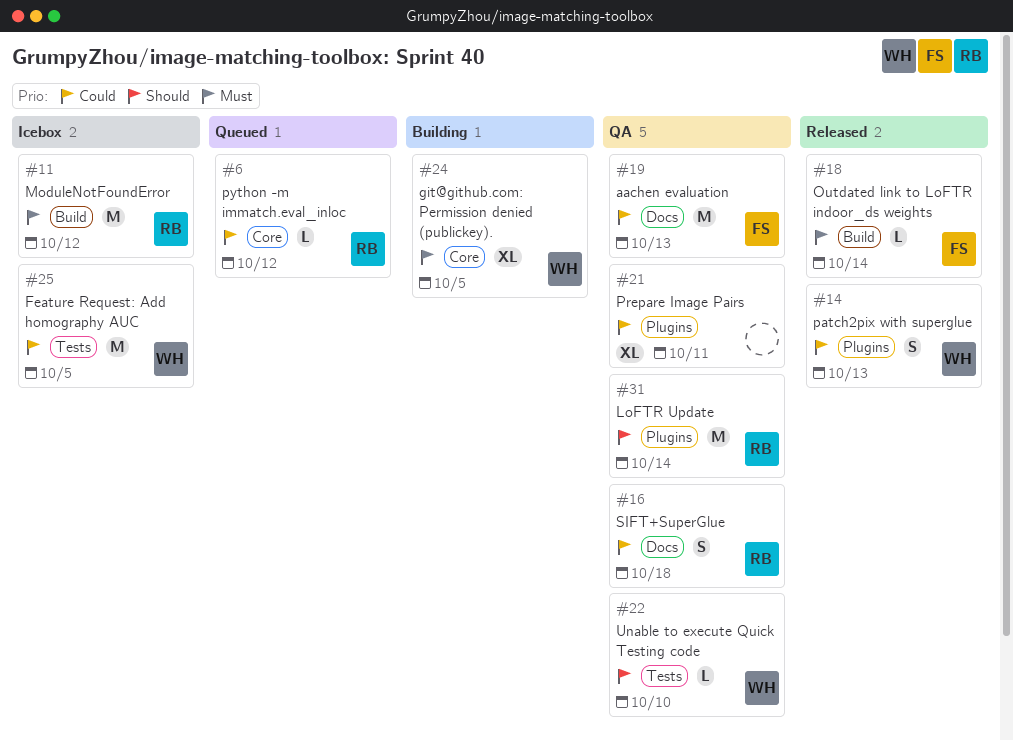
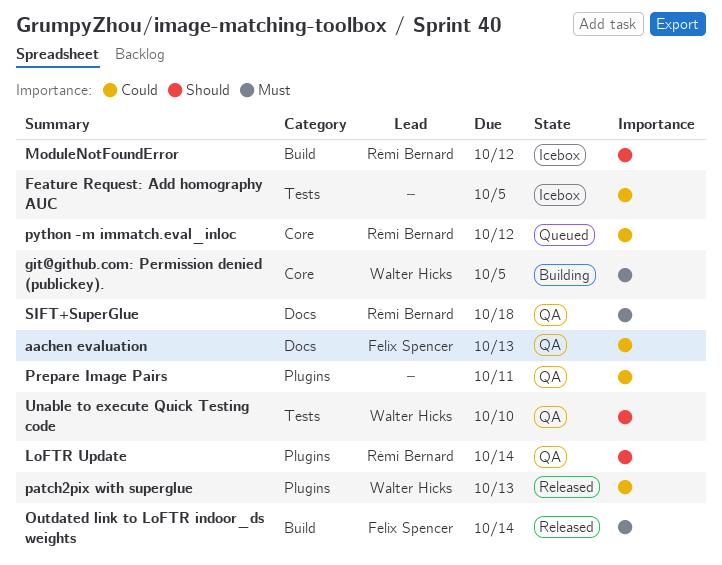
Feature Request: Add homography AUC, owner: Walter Hicks -> none
ModuleNotFoundError, priority: Must -> Should
SIFT+SuperGlue, priority: Could -> Must

